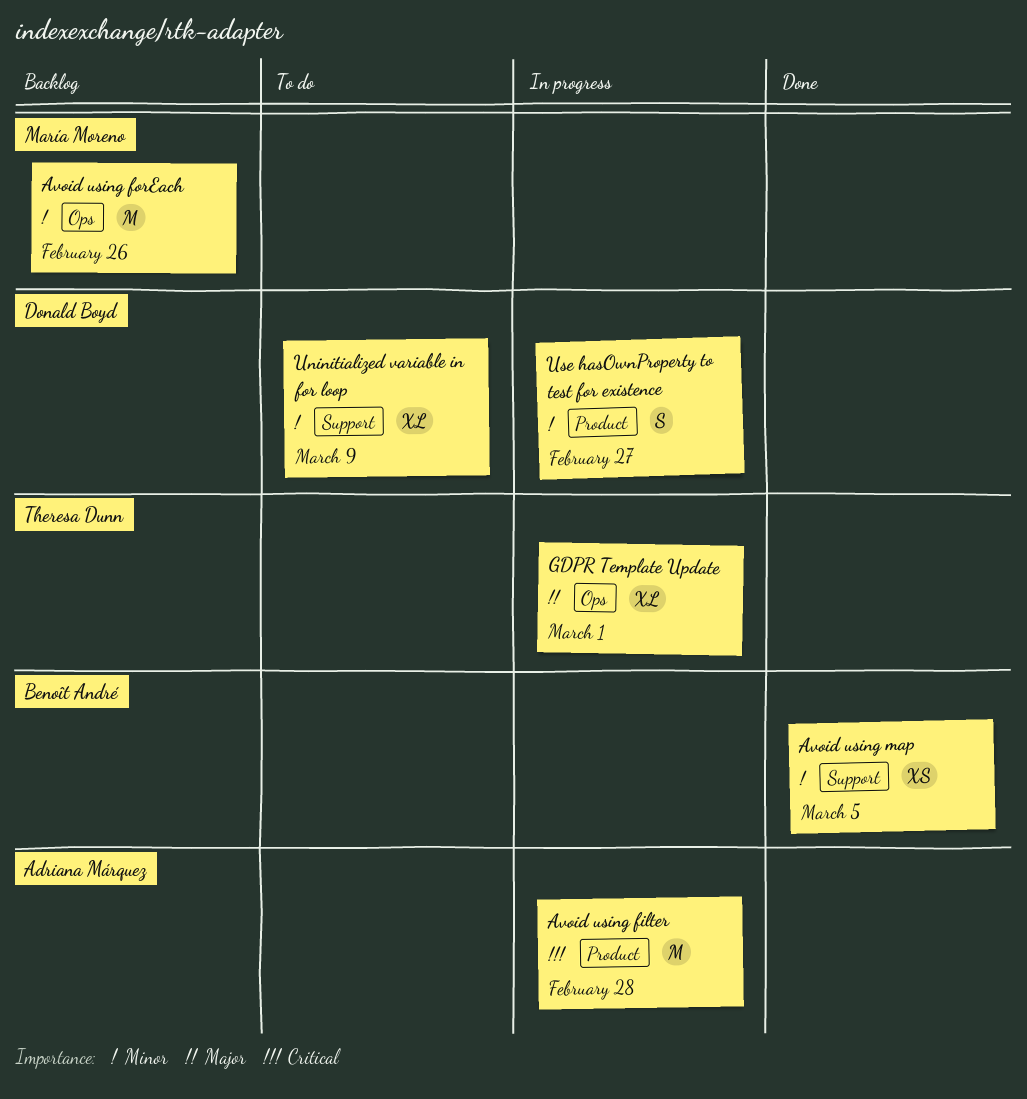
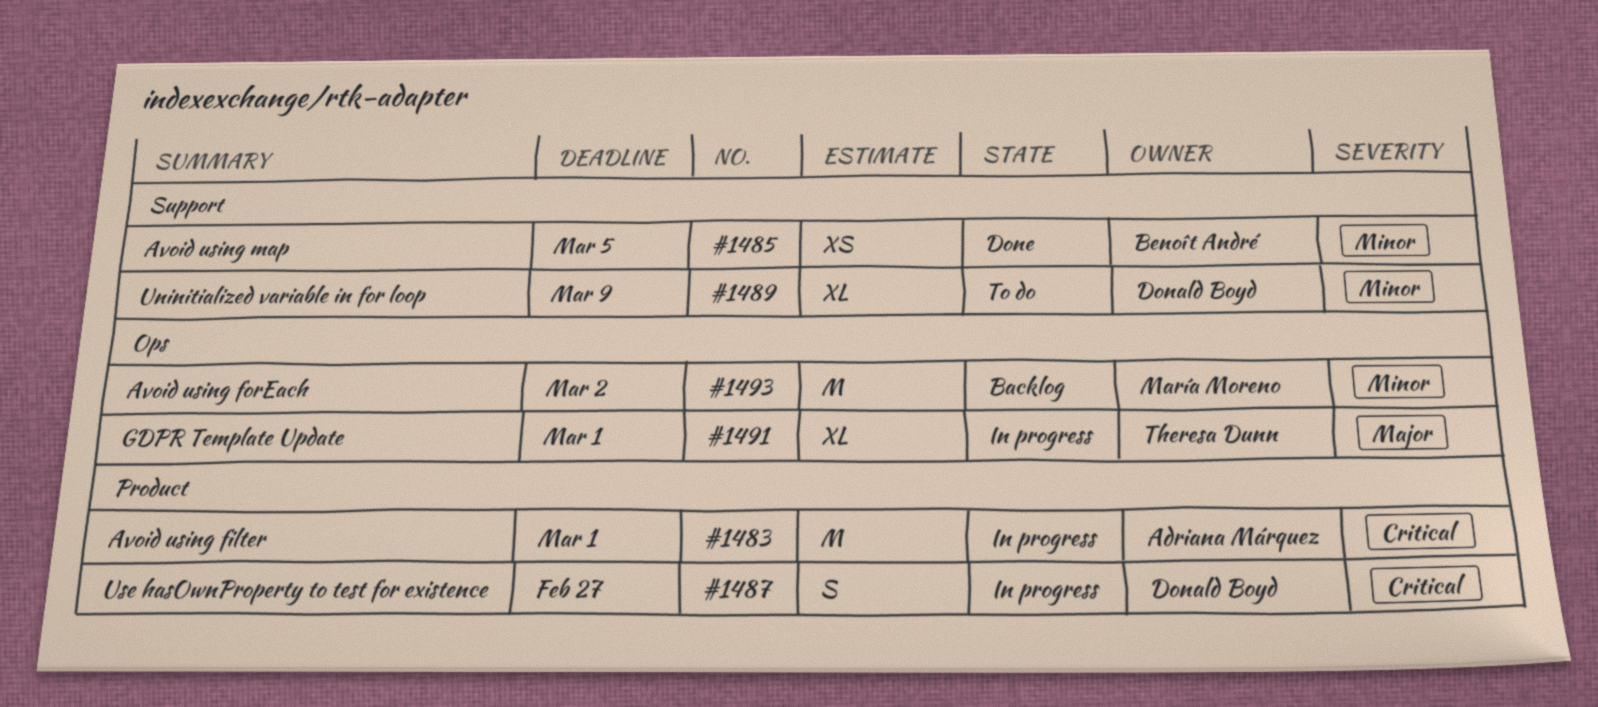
Avoid using filter, due: Feb 28 -> Mar 1
Avoid using forEach, due: Feb 26 -> Mar 2
Use hasOwnProperty to test for existence, priority: Minor -> Critical

